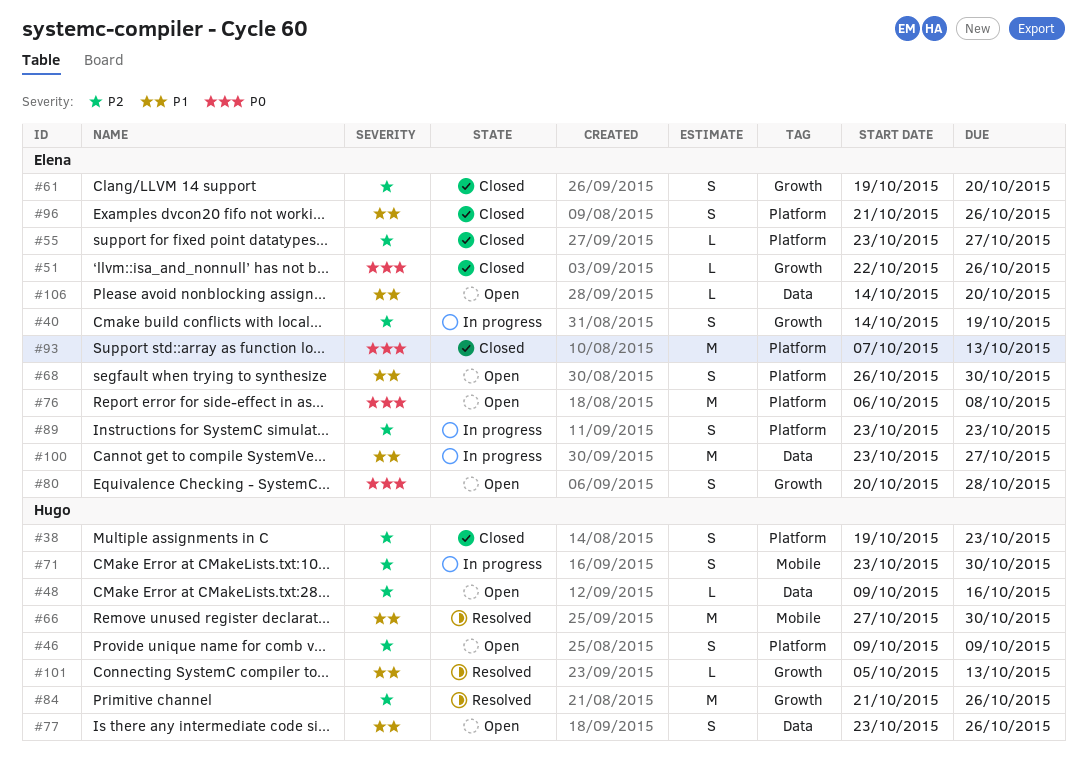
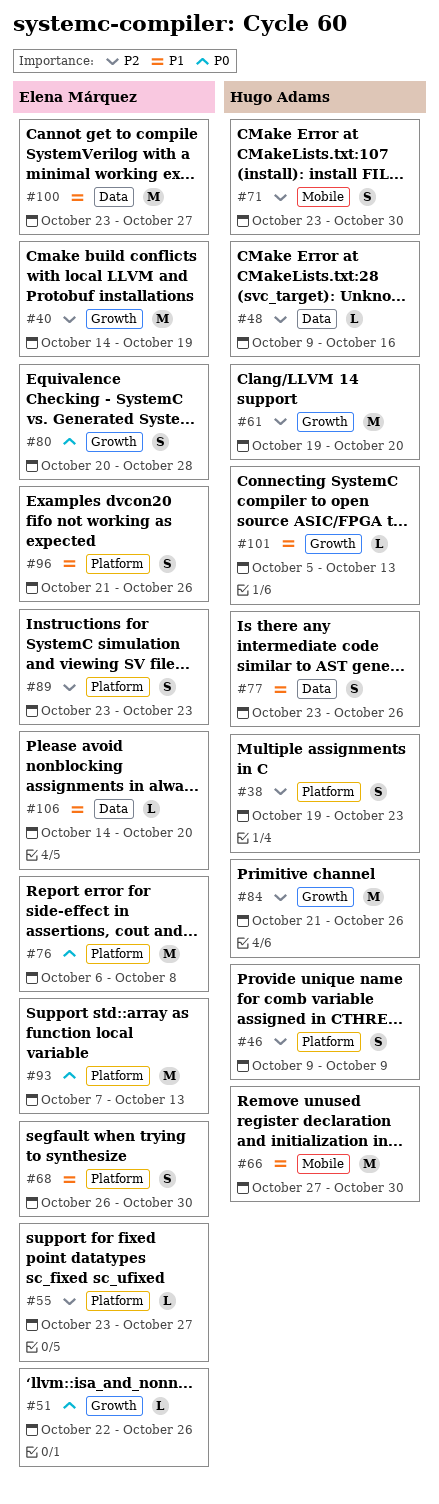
#40, estimate: S -> M
#61, owner: Elena Márquez -> Hugo Adams
#61, estimate: S -> M

